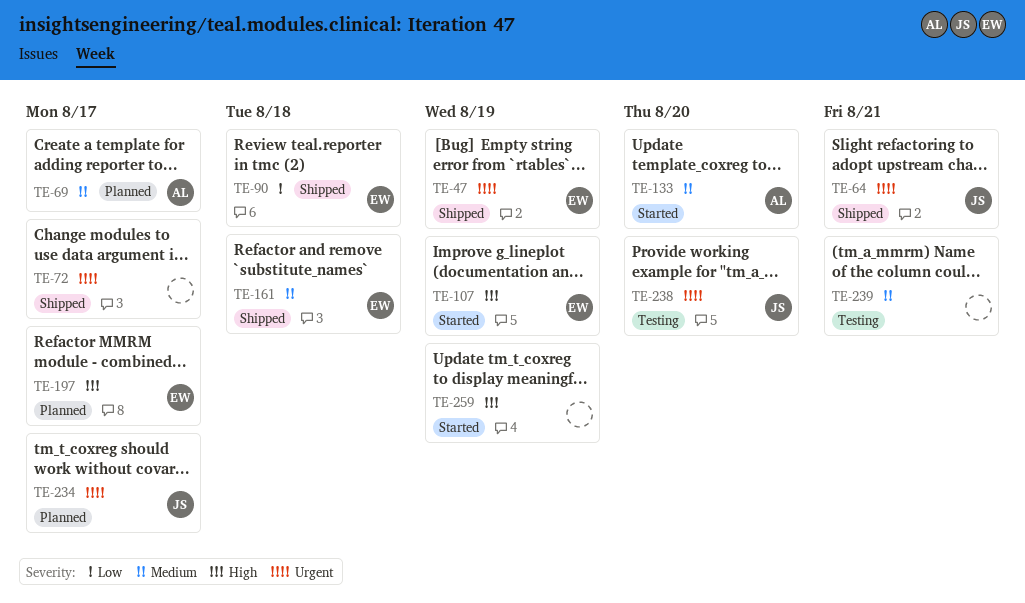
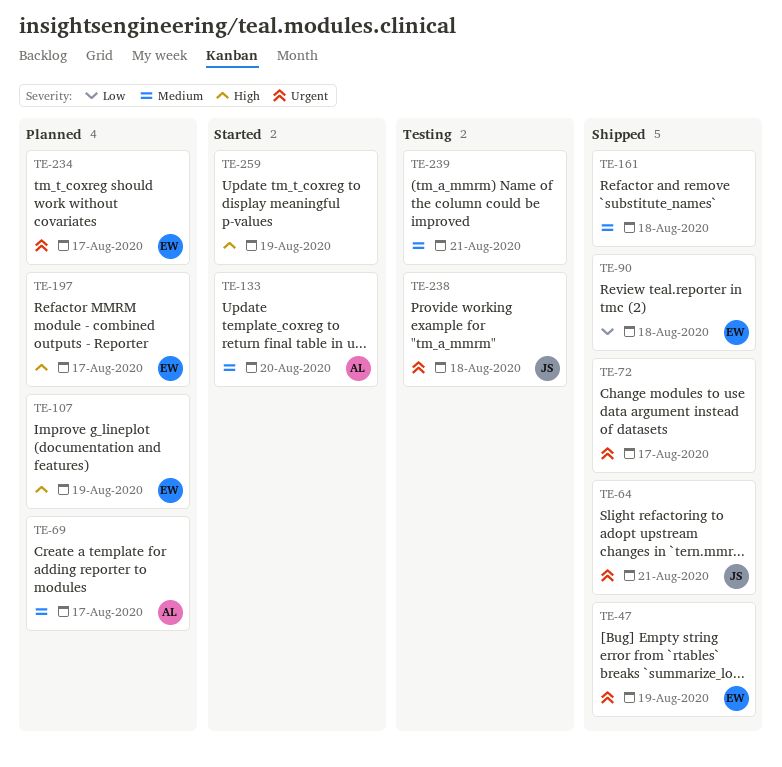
TE-107, status: Started -> Planned
TE-161, owner: EW -> none
TE-234, owner: JS -> EW
TE-238, due: Aug 20 -> Aug 18

